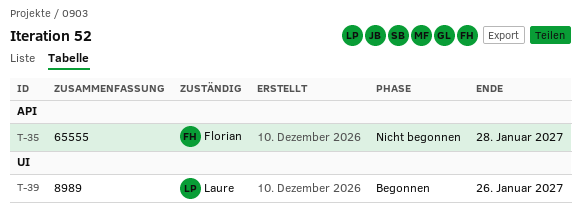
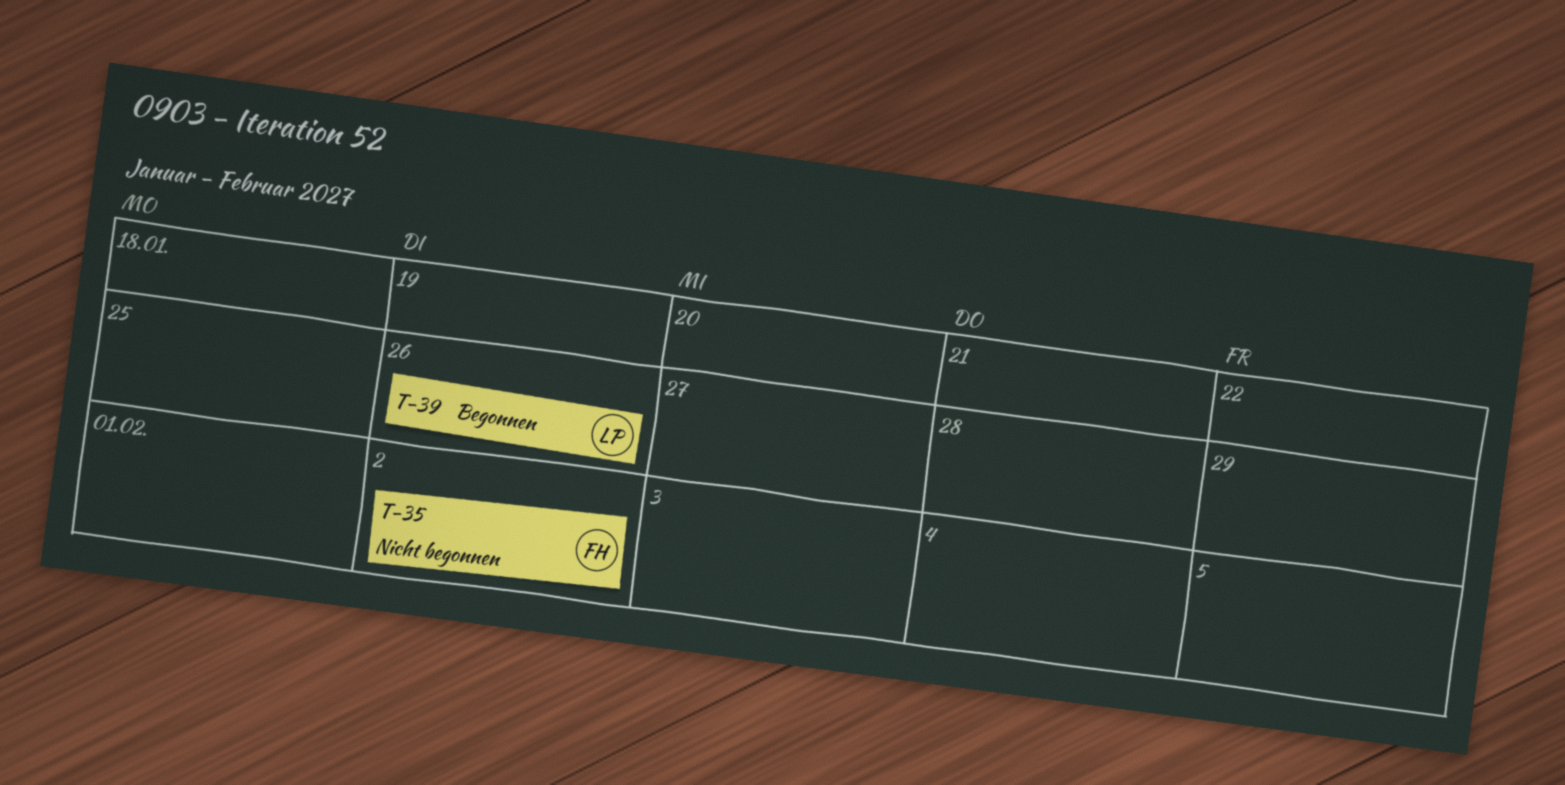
T-35, due: Jan 28 -> Feb 2

